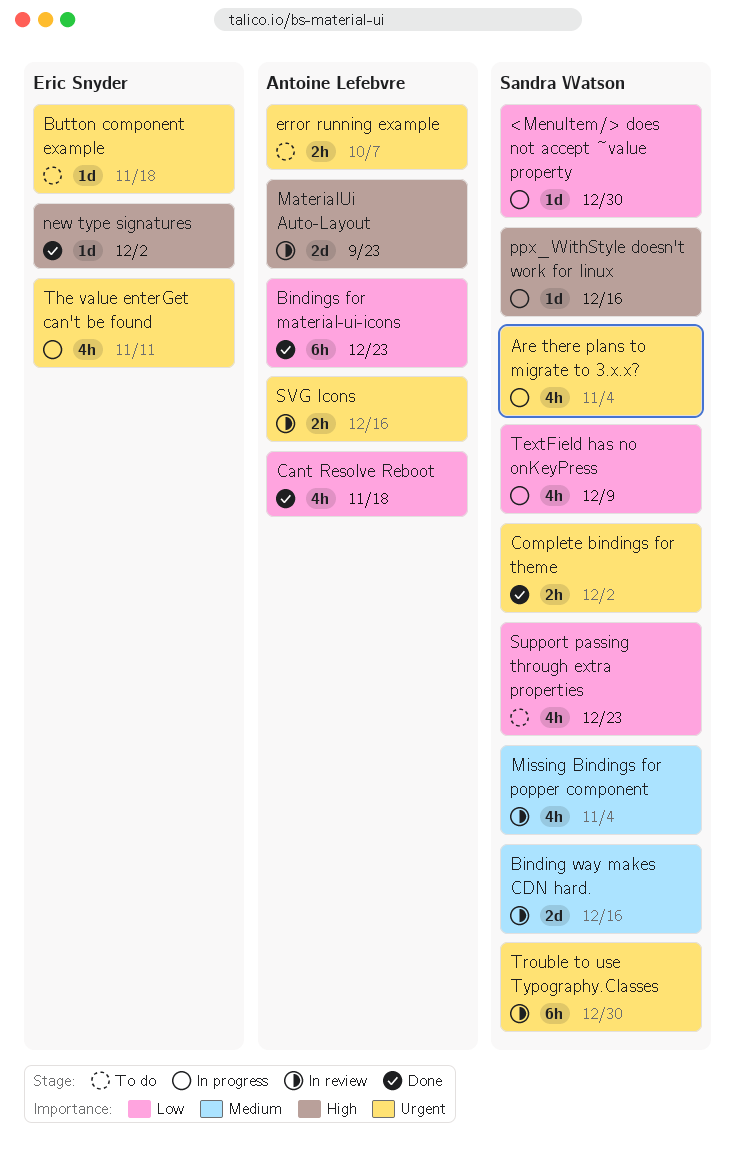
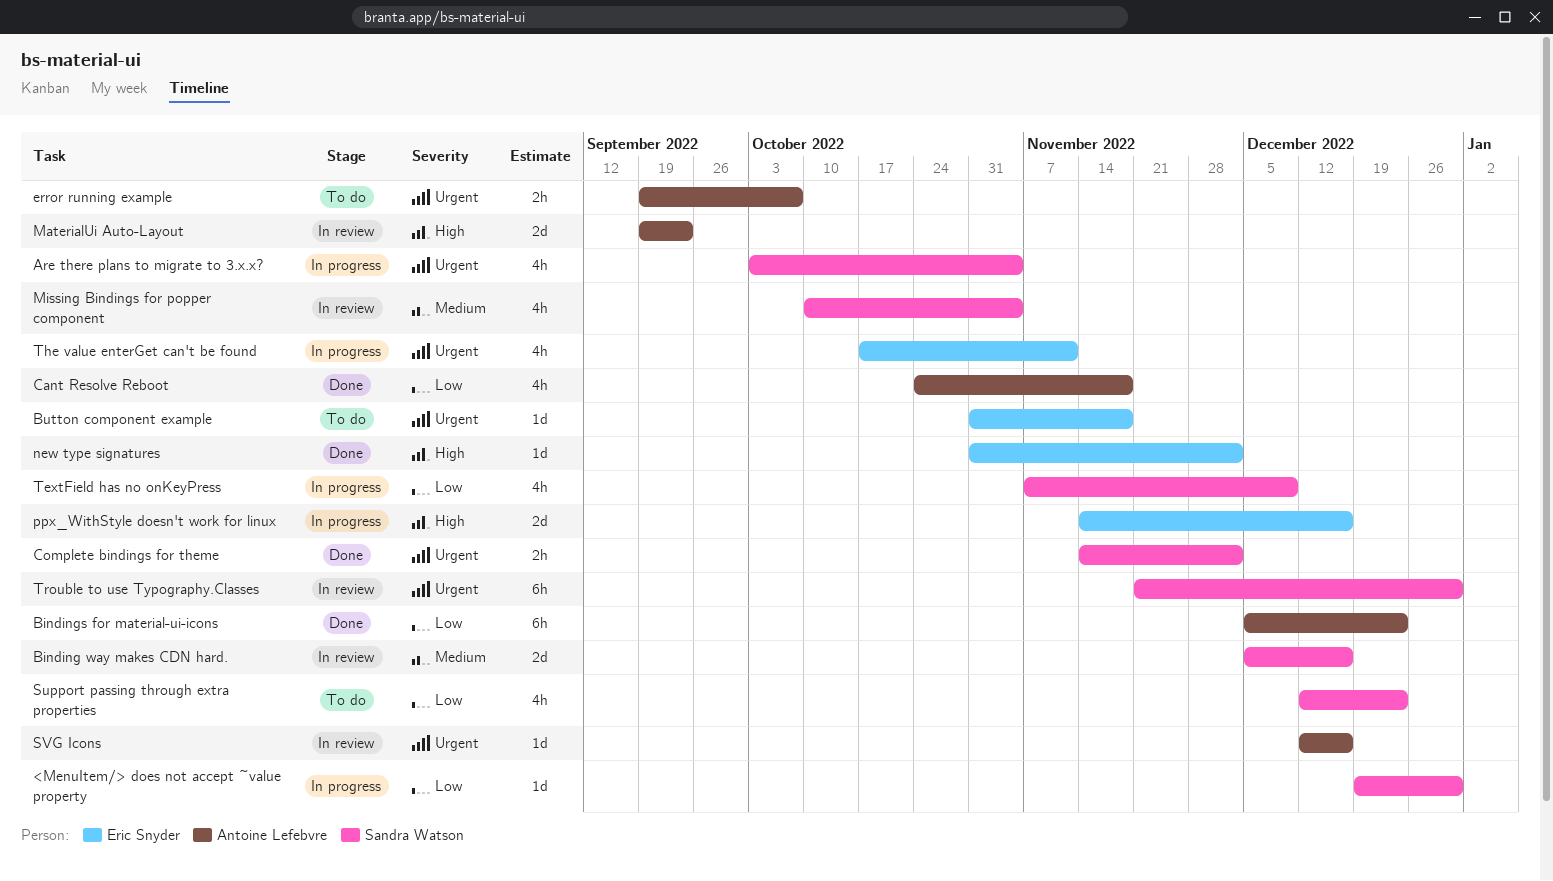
ppx_WithStyle doesn't work for linux, owner: Sandra Watson -> Eric Snyder
ppx_WithStyle doesn't work for linux, estimate: 1d -> 2d
SVG Icons, estimate: 2h -> 1d

